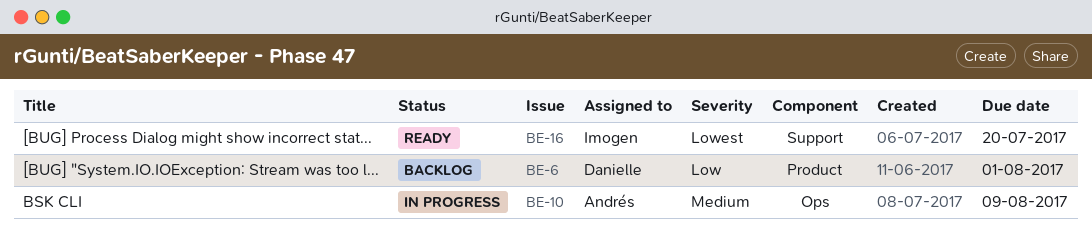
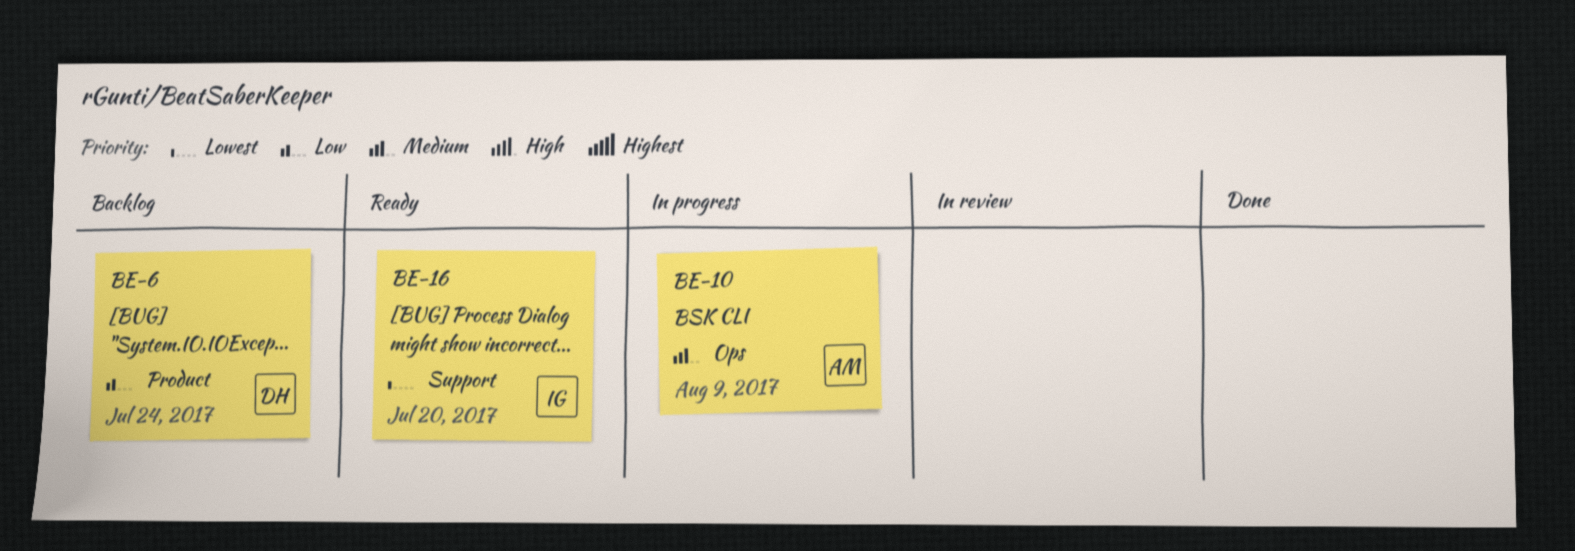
BE-6, due: Aug 1 -> Jul 24

